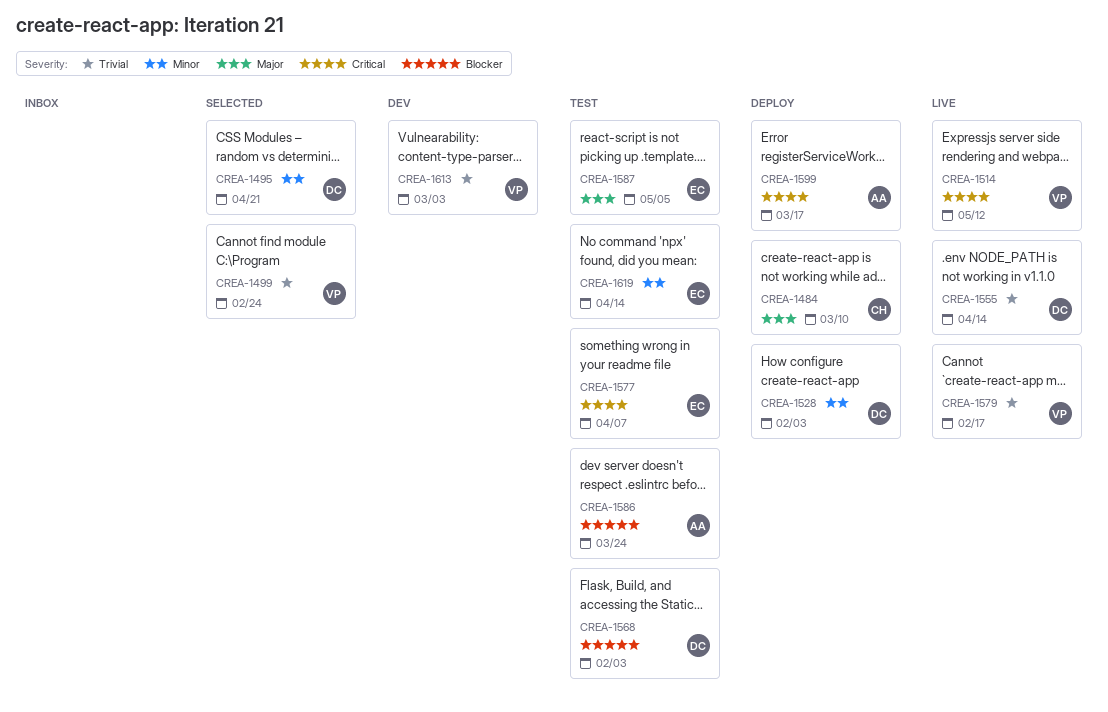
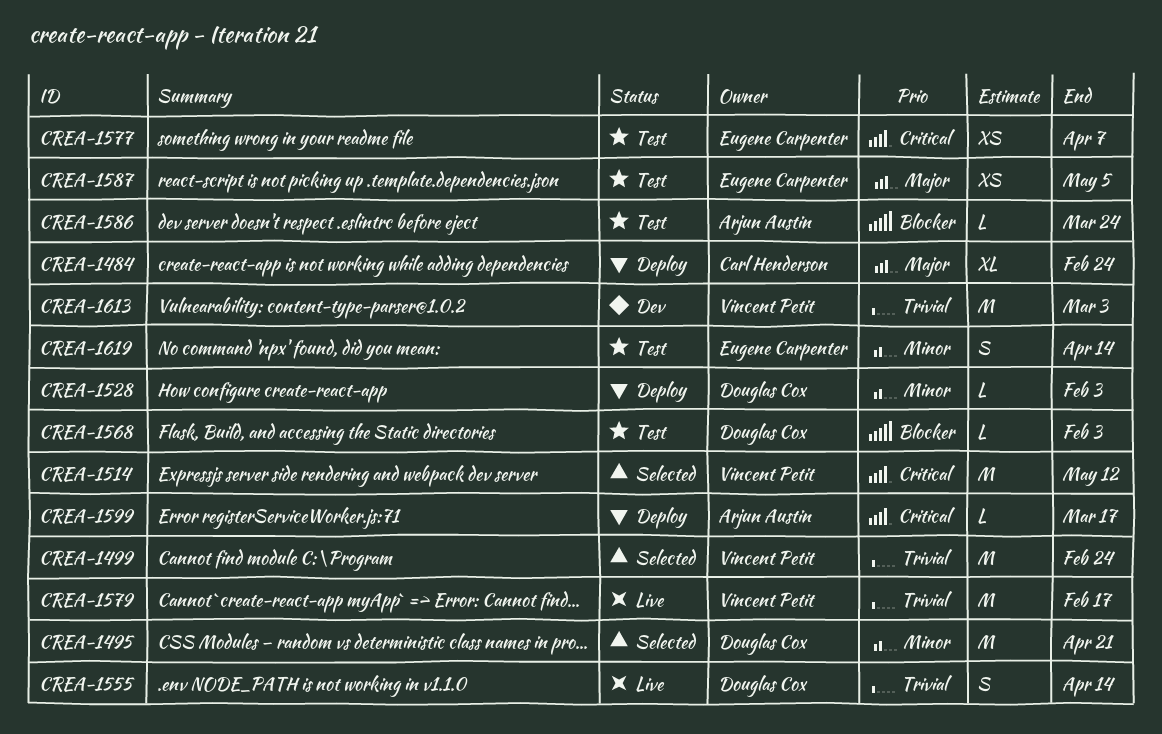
CREA-1484, due: Mar 10 -> Feb 24
CREA-1514, status: Live -> Selected

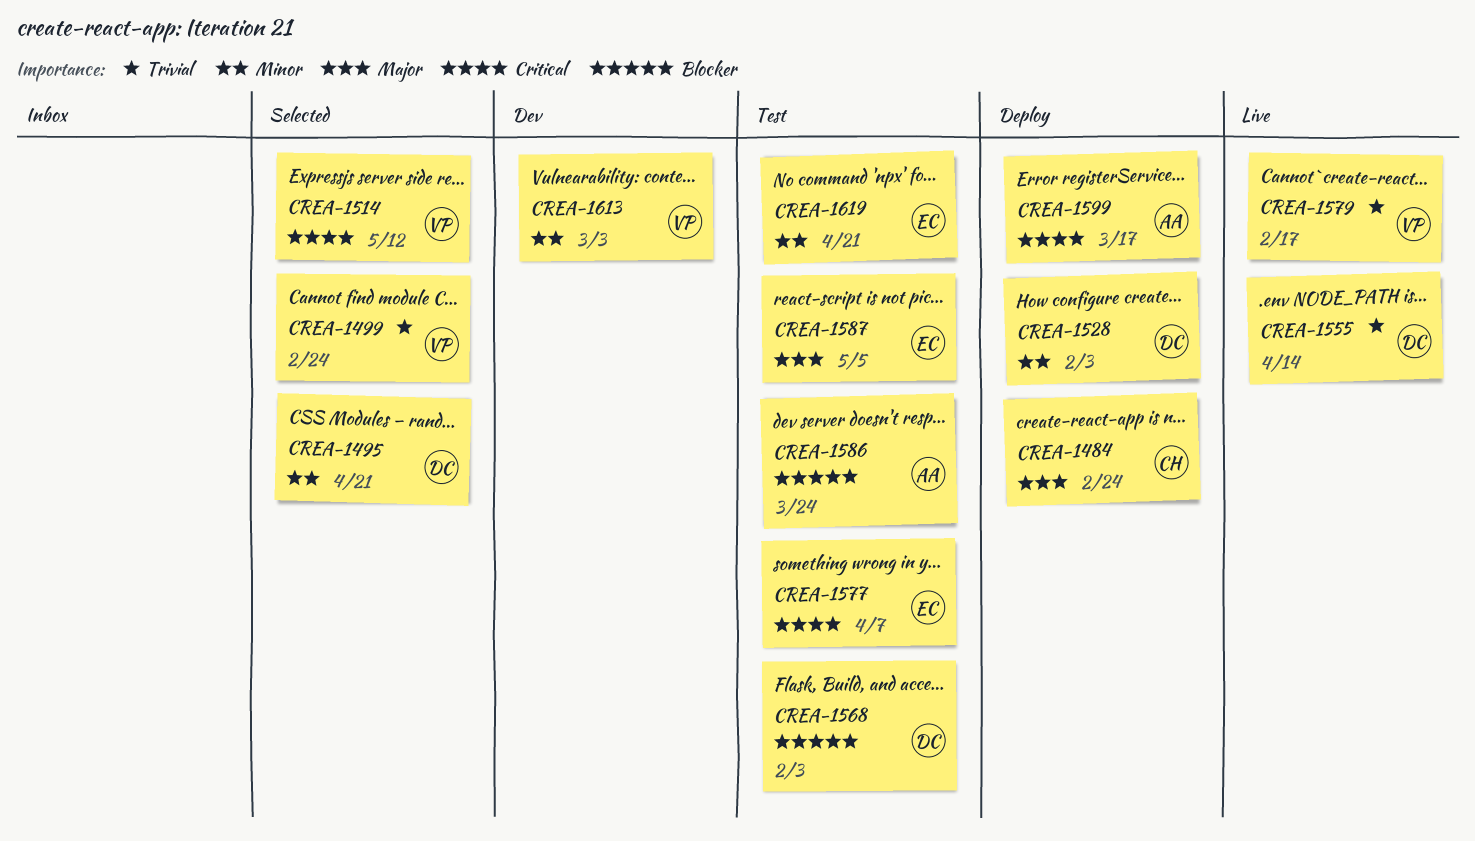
CREA-1613, priority: Trivial -> Minor
CREA-1619, due: Apr 14 -> Apr 21

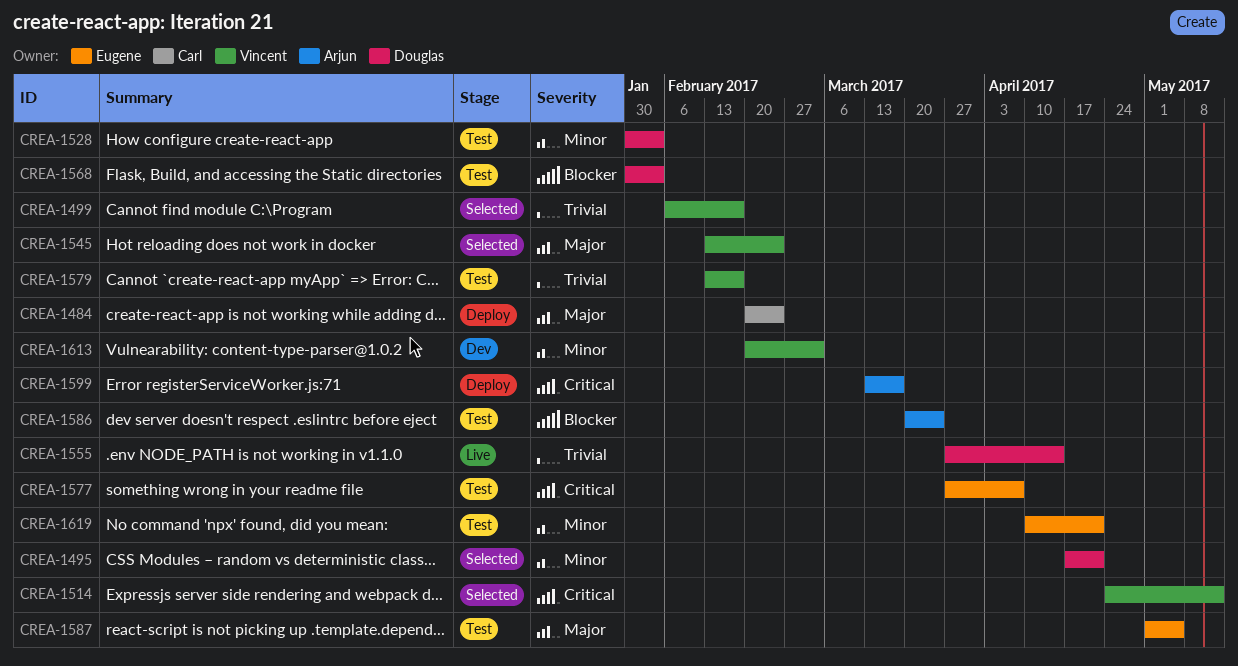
CREA-1499, due: Feb 24 -> Feb 17
CREA-1528, status: Deploy -> Test
CREA-1545: none -> present
CREA-1579, status: Live -> Test

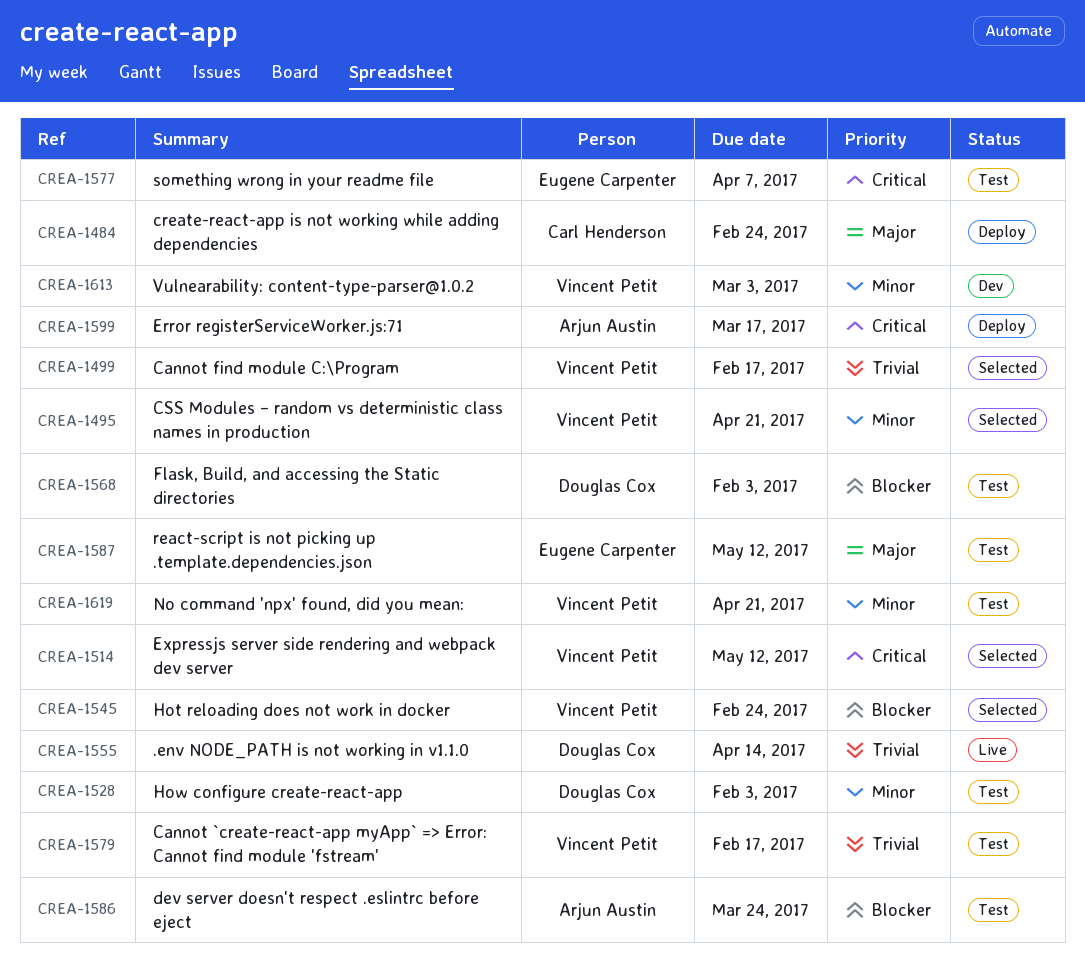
CREA-1495, owner: Douglas Cox -> Vincent Petit
CREA-1545, priority: Major -> Blocker
CREA-1587, due: May 5 -> May 12
CREA-1619, owner: Eugene Carpenter -> Vincent Petit

